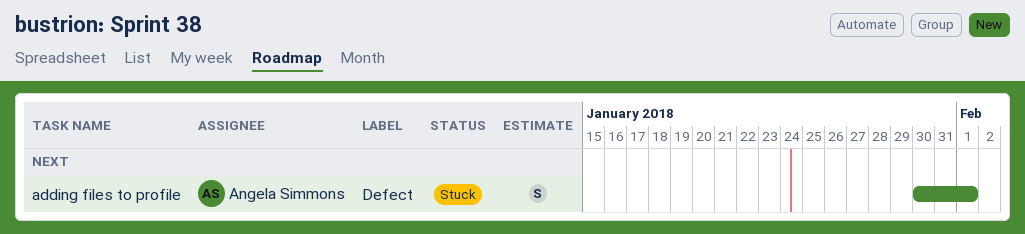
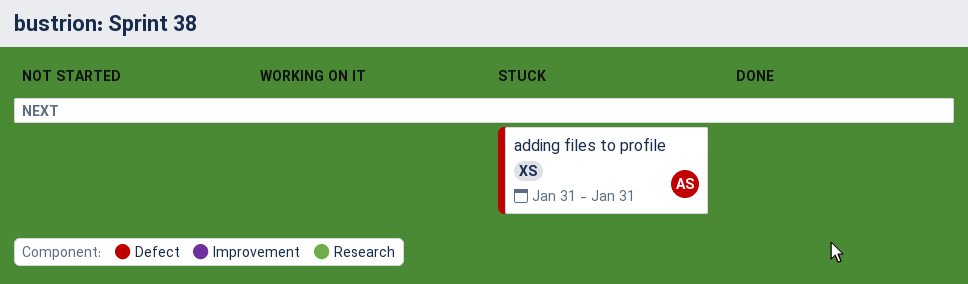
adding files to profile, estimate: S -> XS
adding files to profile, start: Jan 30 -> Jan 31
adding files to profile, due: Feb 1 -> Jan 31

